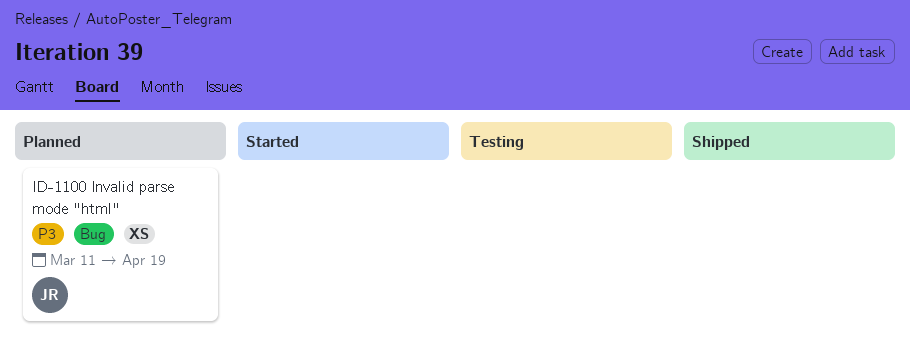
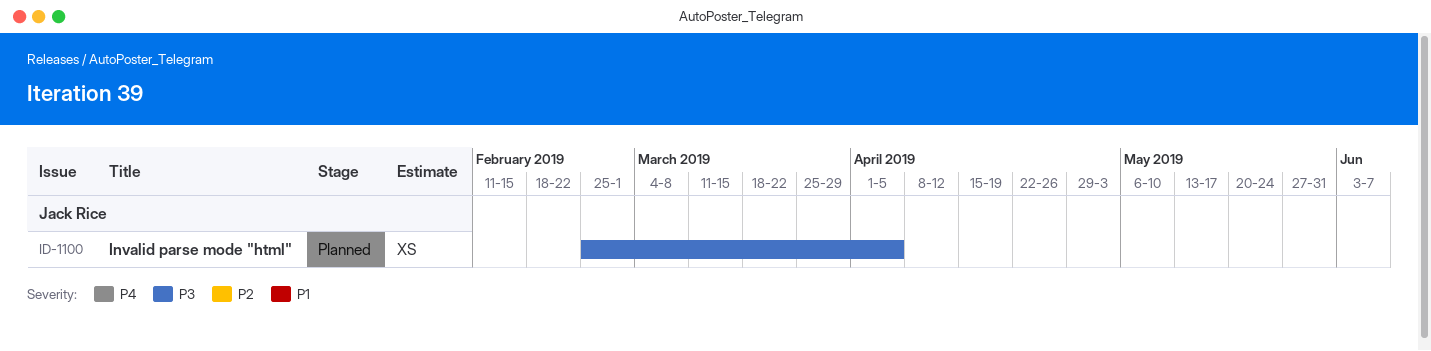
ID-1100, start: Mar 11 -> Feb 25
ID-1100, due: Apr 19 -> Apr 5

